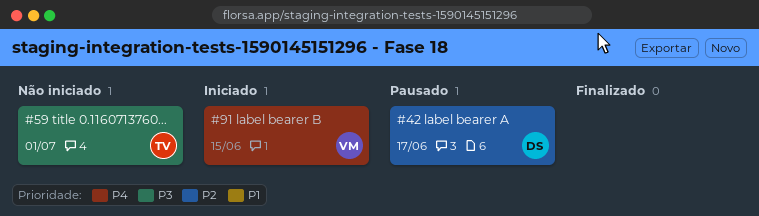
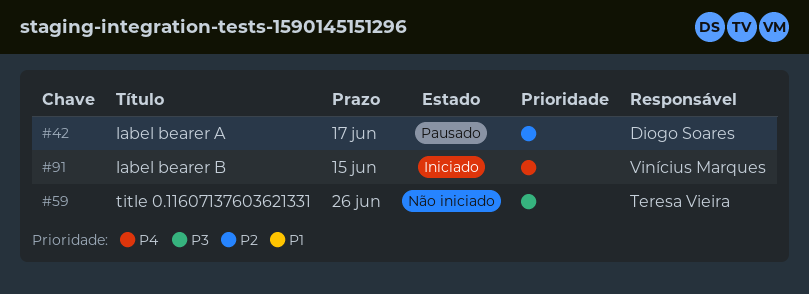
#59, due: Jul 1 -> Jun 26

